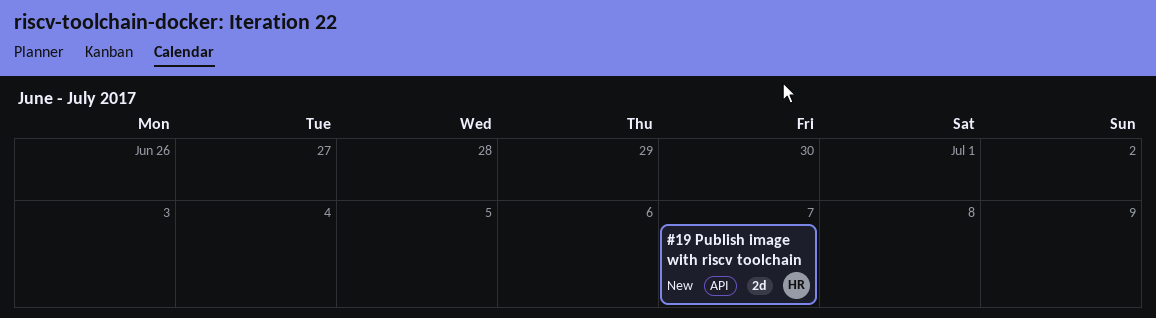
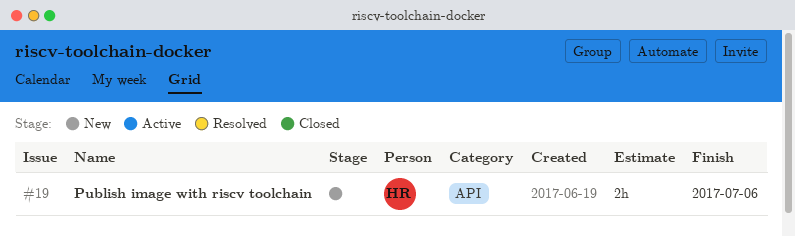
#19, estimate: 2d -> 2h
#19, due: Jul 7 -> Jul 6

